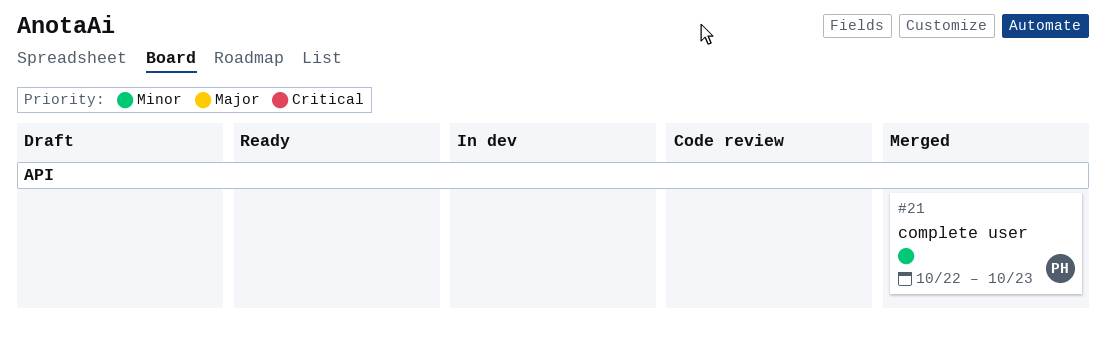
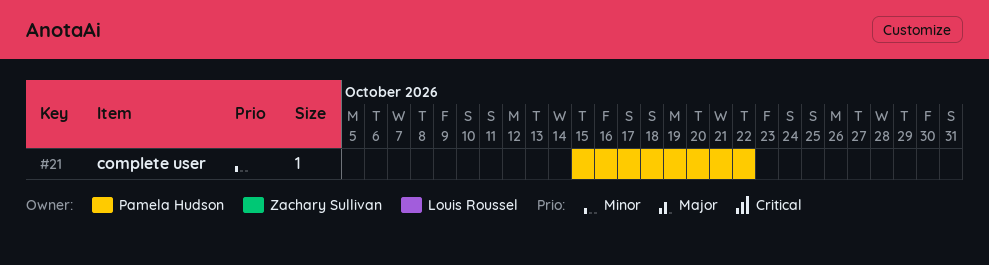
#21, start: Oct 22 -> Oct 15
#21, due: Oct 23 -> Oct 22

